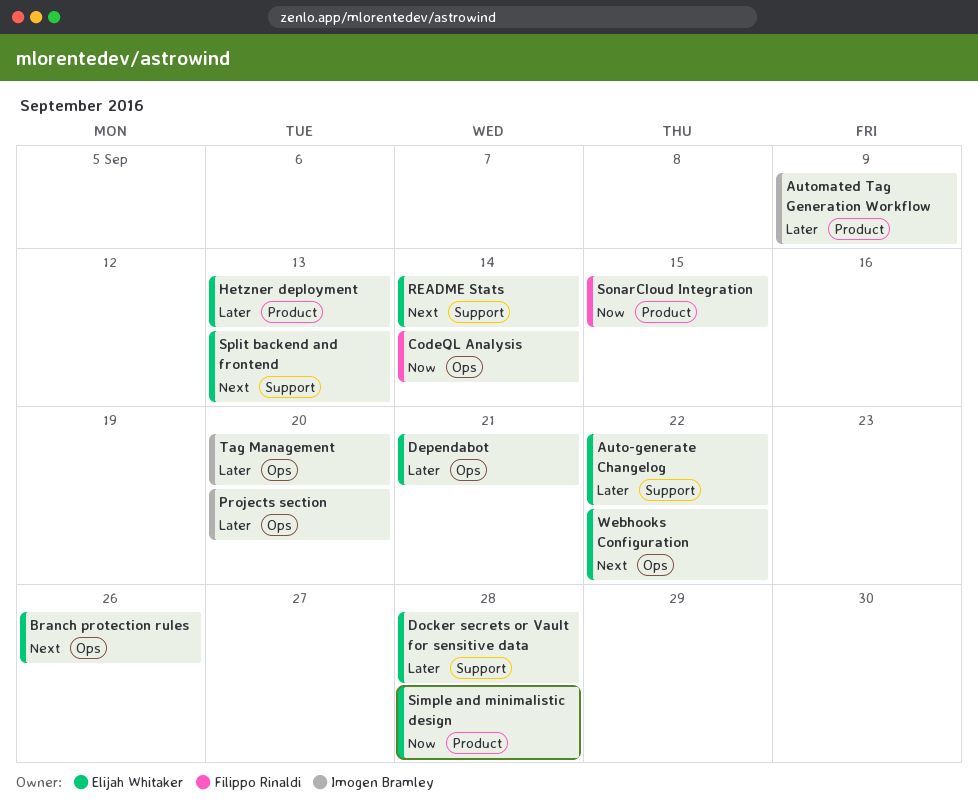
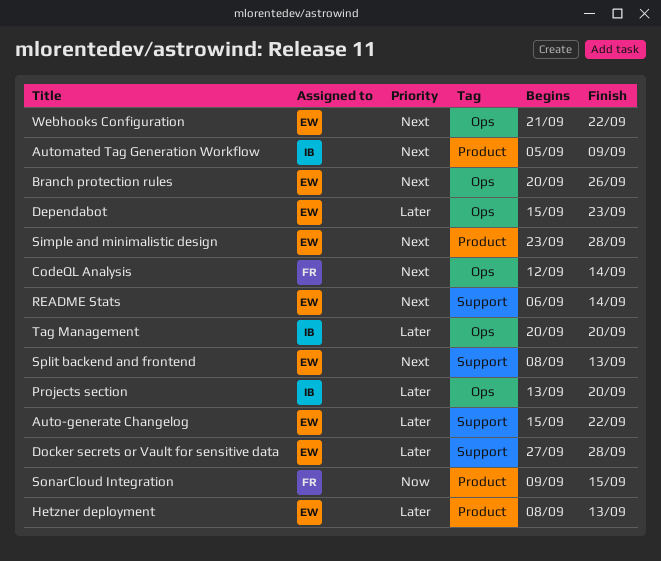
Automated Tag Generation Workflow, priority: Later -> Next
CodeQL Analysis, priority: Now -> Next
Dependabot, due: Sep 21 -> Sep 23
Simple and minimalistic design, priority: Now -> Next

